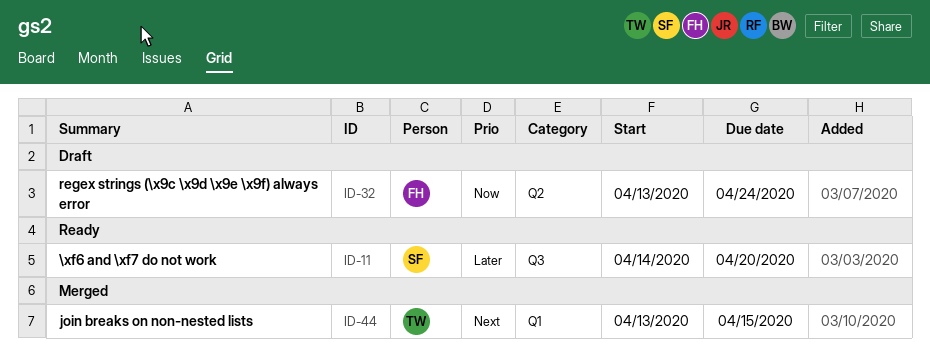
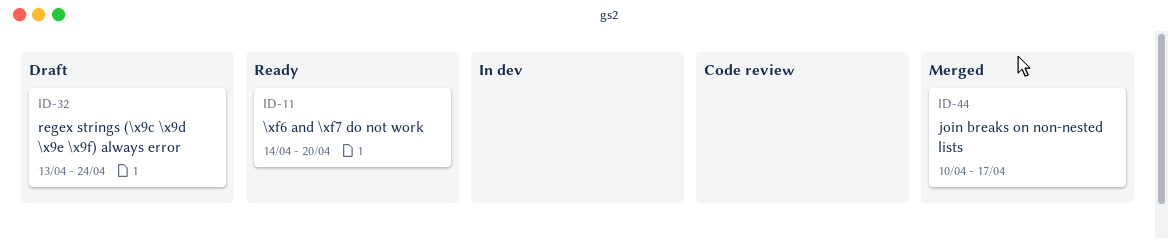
ID-44, start: Apr 13 -> Apr 10
ID-44, due: Apr 15 -> Apr 17

